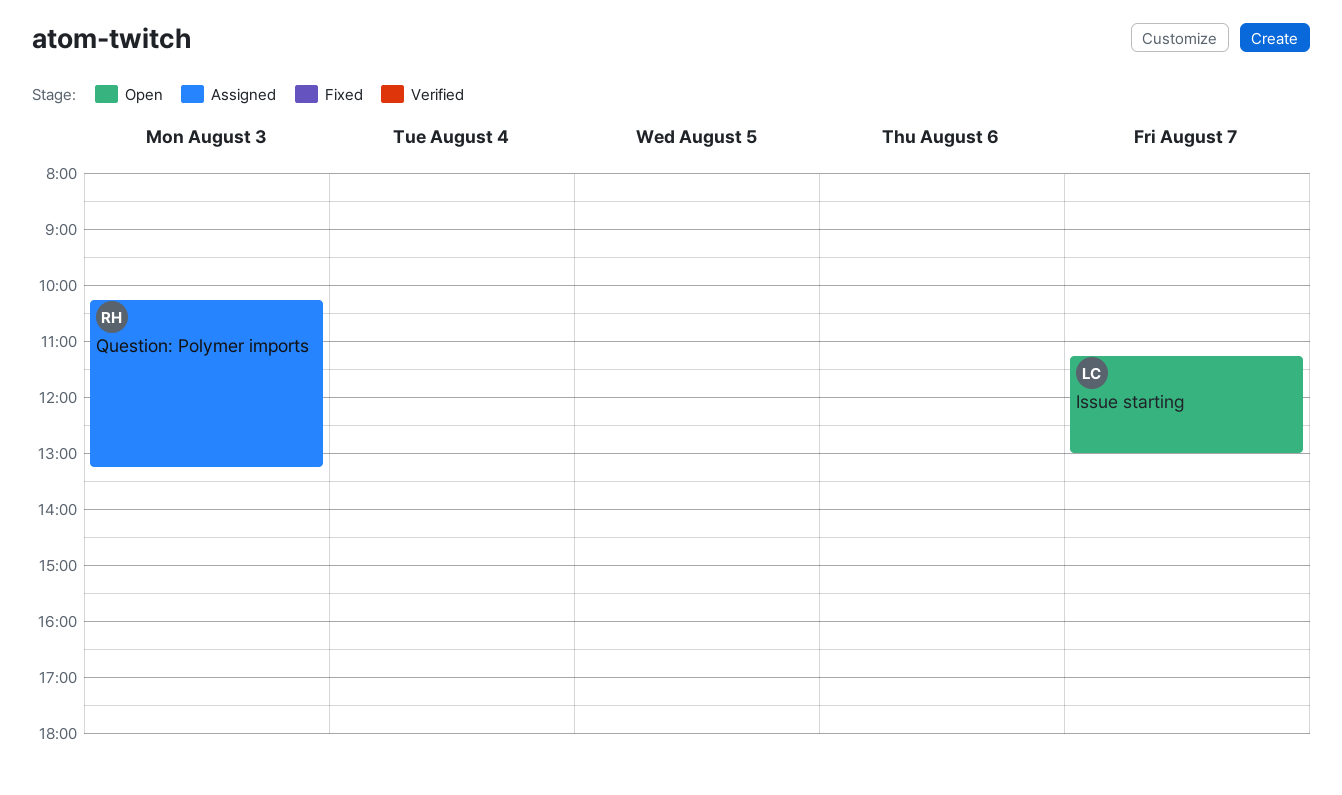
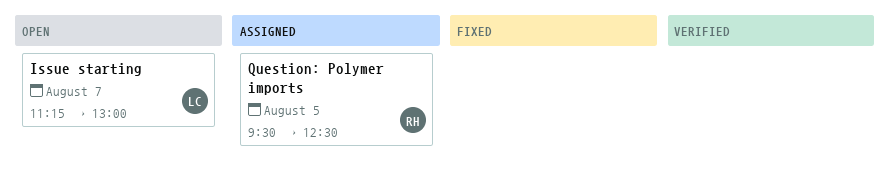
Question: Polymer imports, day: Aug 3 -> Aug 5
Question: Polymer imports, begins: 10:15 -> 09:30
Question: Polymer imports, ends: 13:15 -> 12:30

